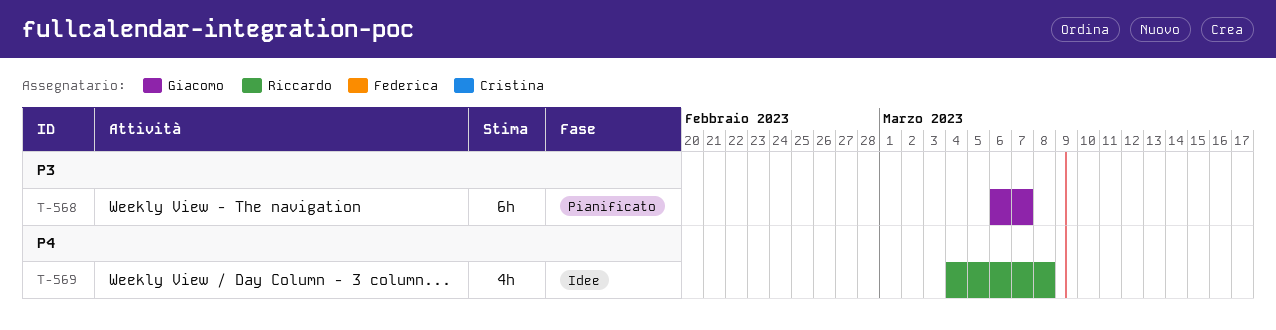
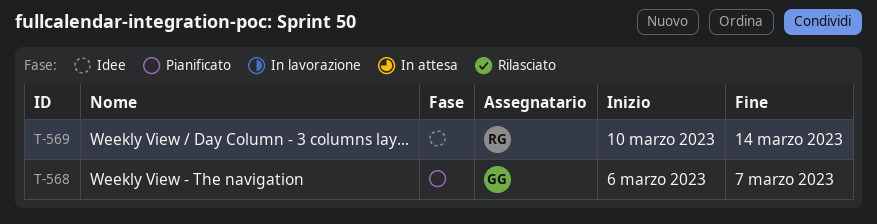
T-569, start: Mar 4 -> Mar 10
T-569, due: Mar 8 -> Mar 14

